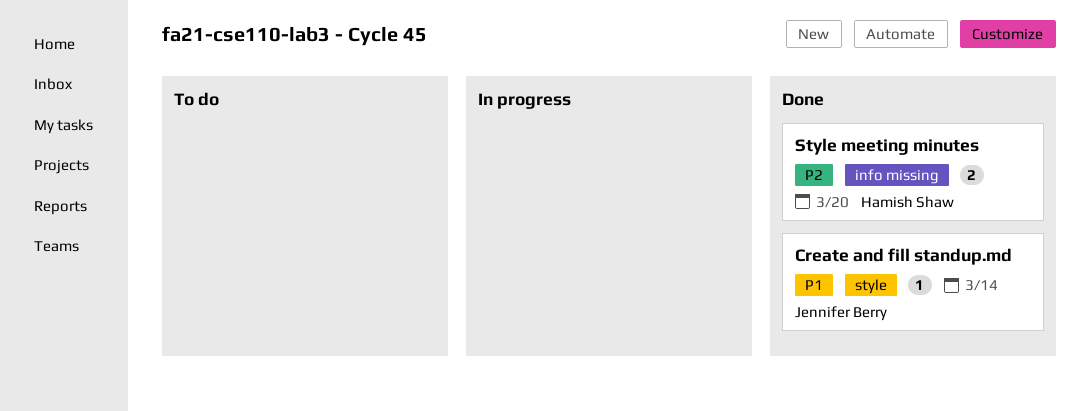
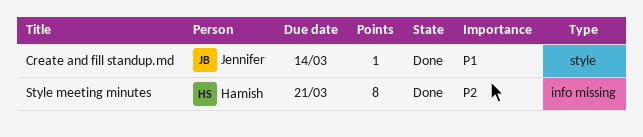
Style meeting minutes, estimate: 2 -> 8
Style meeting minutes, due: Mar 20 -> Mar 21

